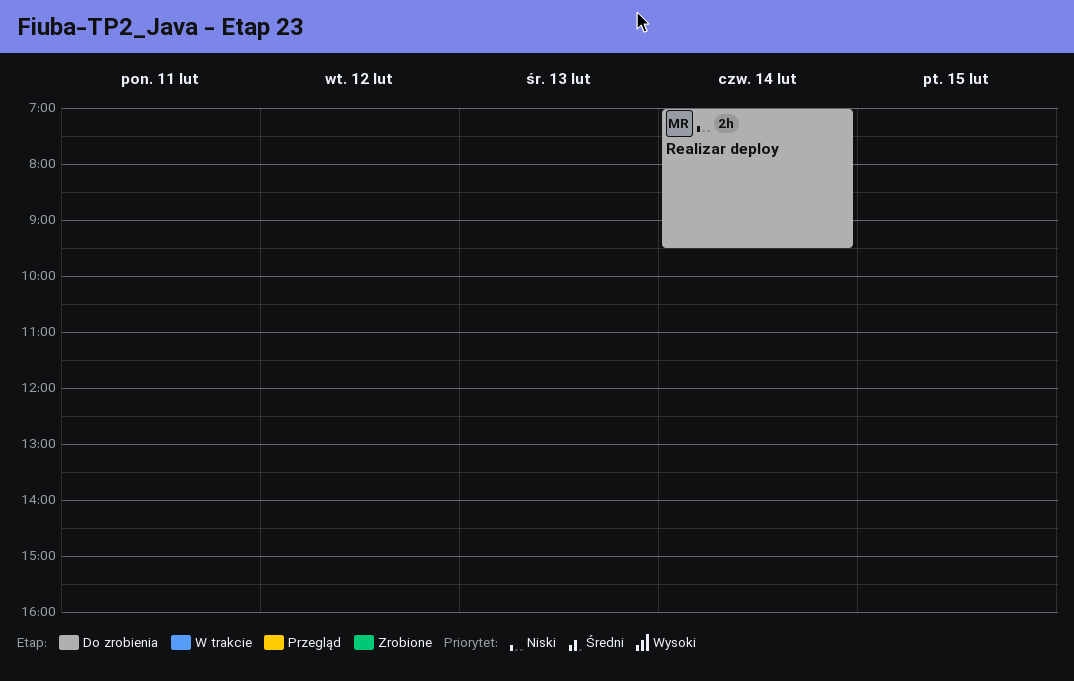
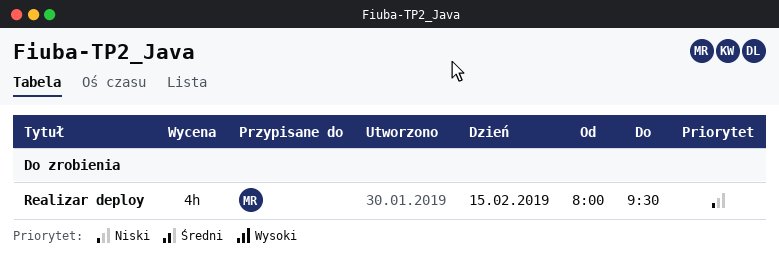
Realizar deploy, estimate: 2h -> 4h
Realizar deploy, day: Feb 14 -> Feb 15
Realizar deploy, begins: 07:00 -> 08:00

